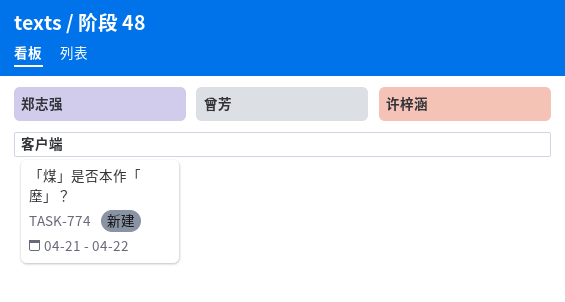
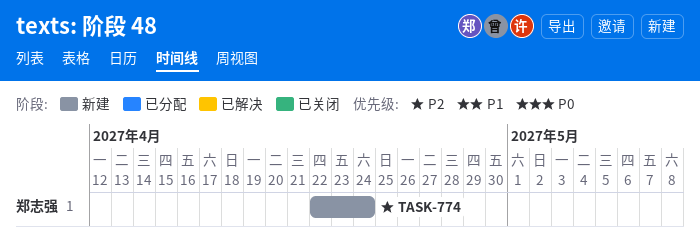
TASK-774, start: Apr 21 -> Apr 22
TASK-774, due: Apr 22 -> Apr 24

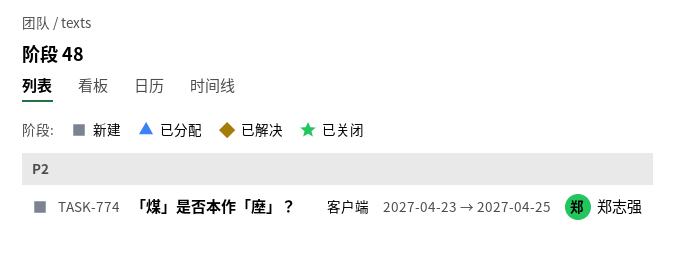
TASK-774, start: Apr 22 -> Apr 23
TASK-774, due: Apr 24 -> Apr 25

